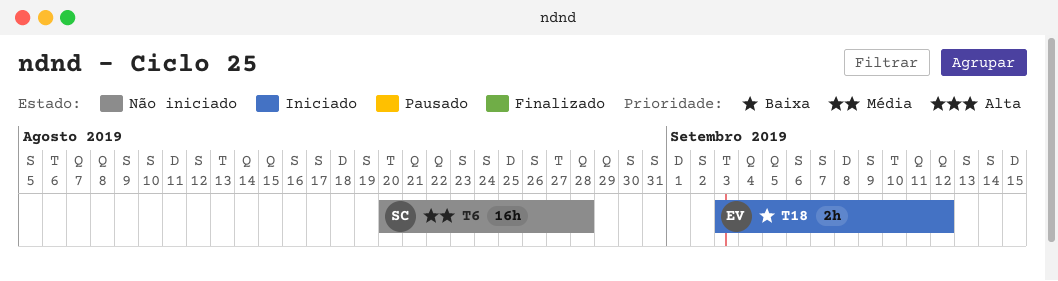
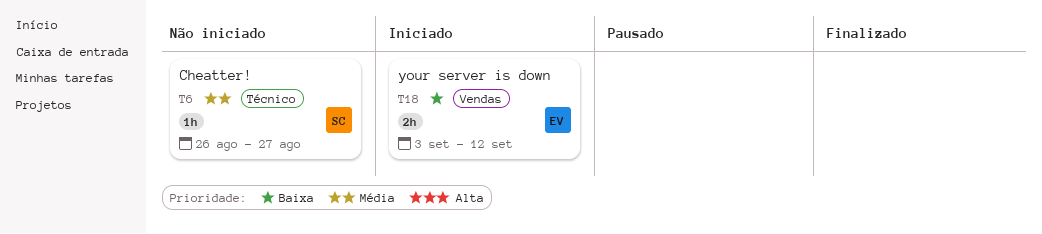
T6, estimate: 16h -> 1h
T6, start: Aug 20 -> Aug 26
T6, due: Aug 28 -> Aug 27

